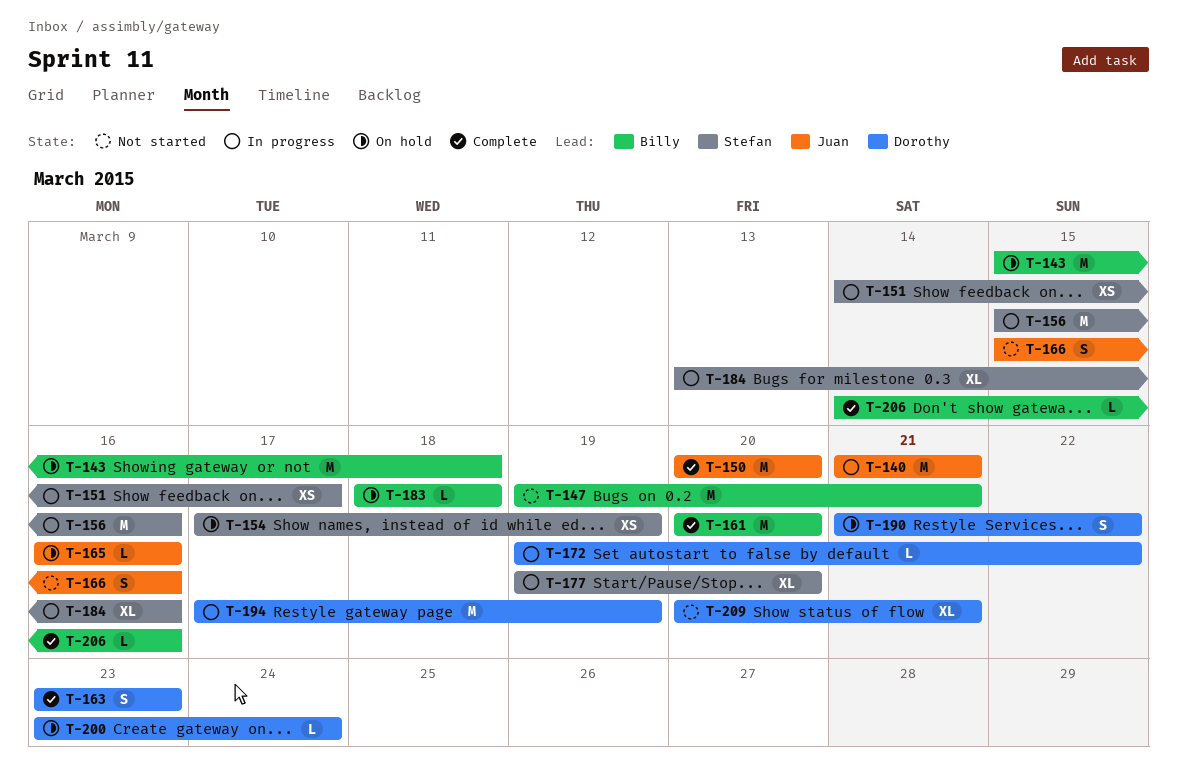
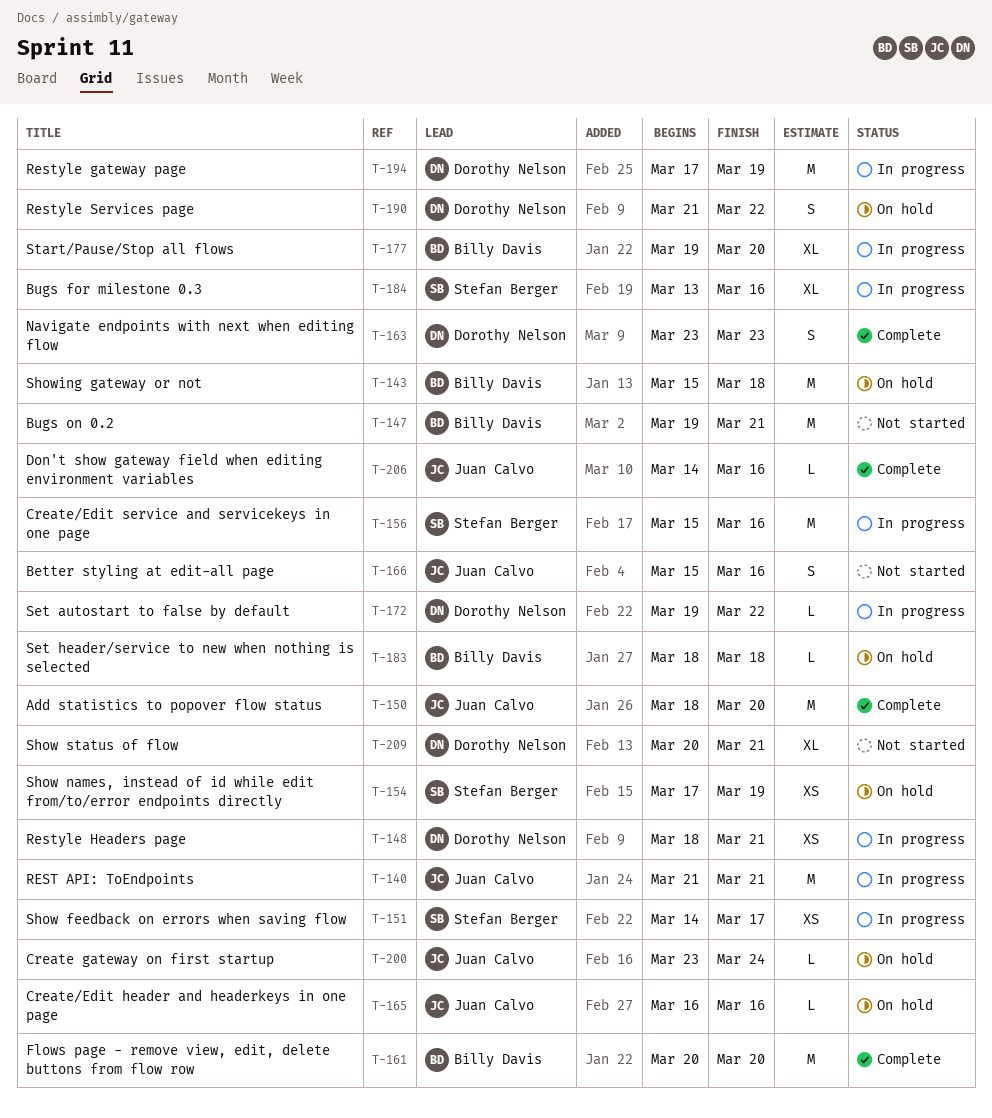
T-148: none -> present
T-150, start: Mar 20 -> Mar 18
T-177, owner: Stefan Berger -> Billy Davis
T-200, owner: Dorothy Nelson -> Juan Calvo
T-206, owner: Billy Davis -> Juan Calvo

